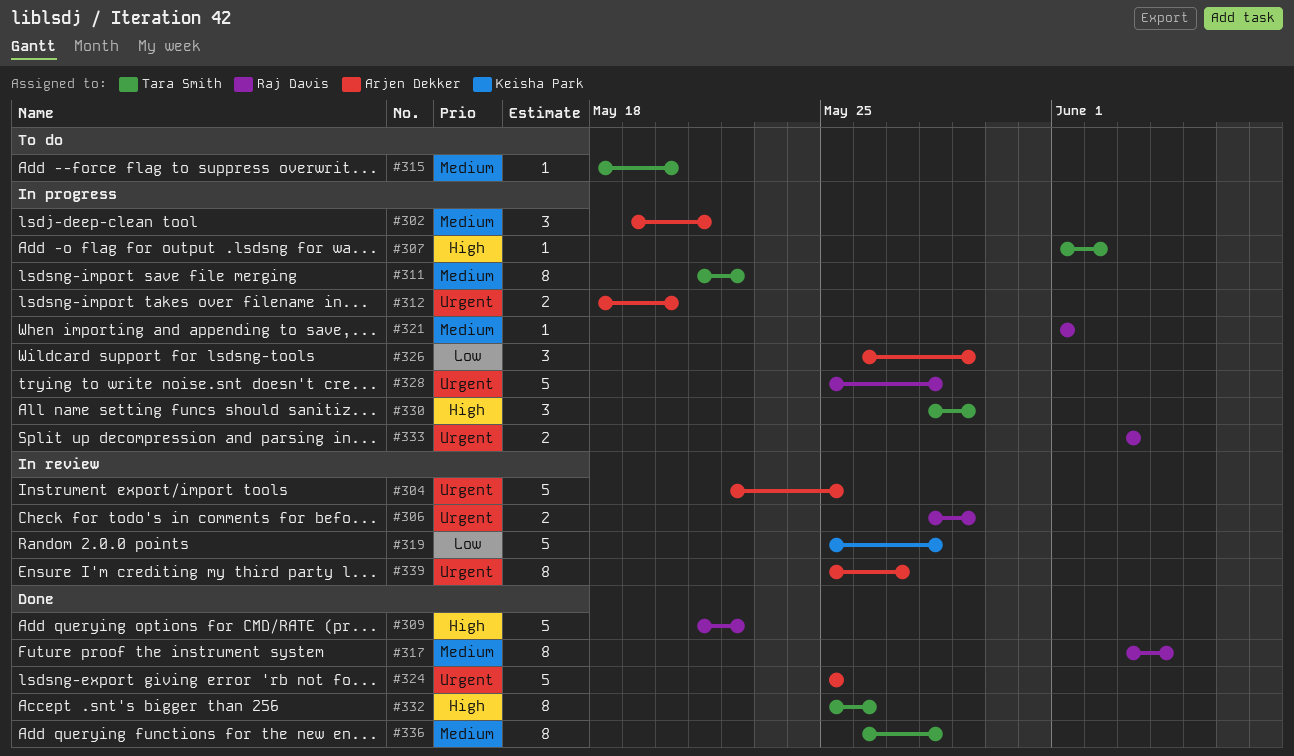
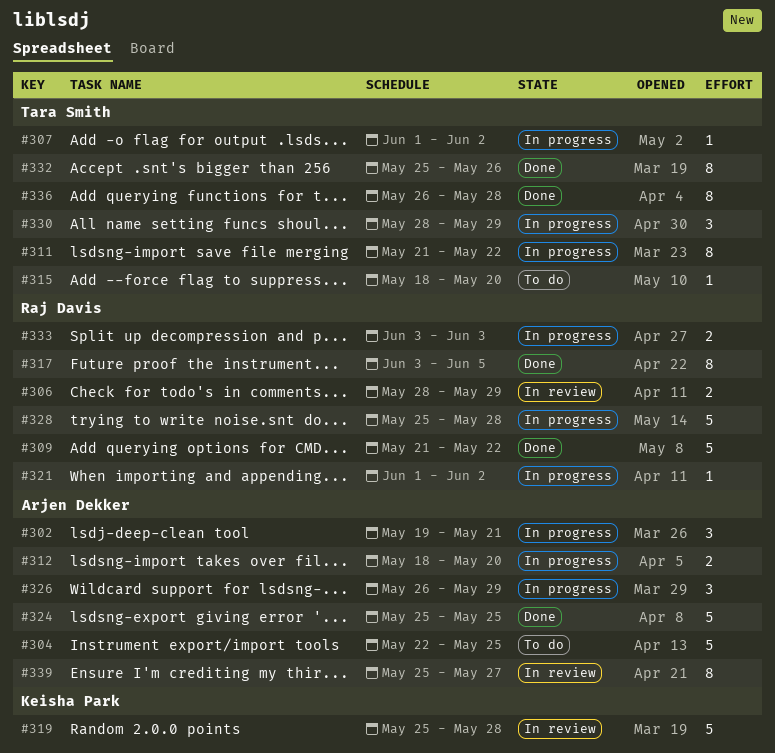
#304, status: In review -> To do
#317, due: Jun 4 -> Jun 5
#321, due: Jun 1 -> Jun 2

